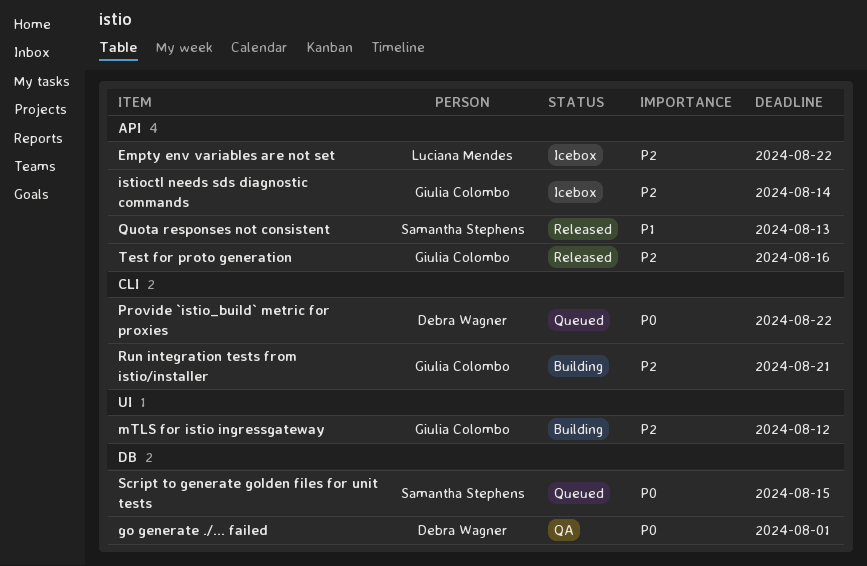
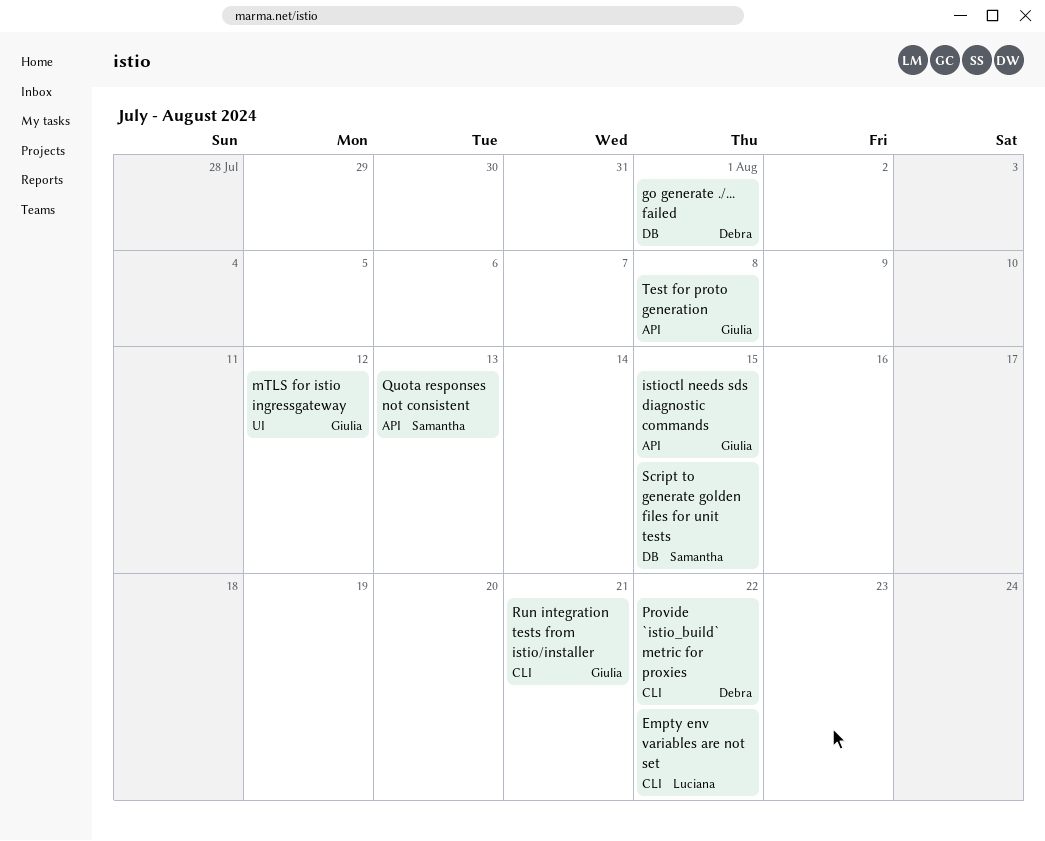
Empty env variables are not set, label: API -> CLI
istioctl needs sds diagnostic commands, due: Aug 14 -> Aug 15
Test for proto generation, due: Aug 16 -> Aug 8

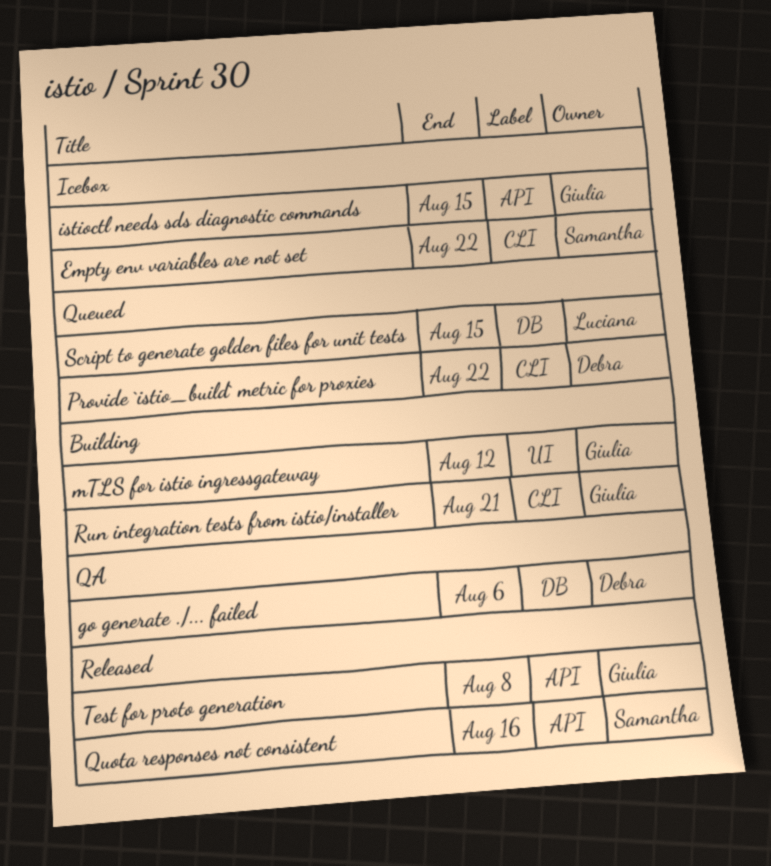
Empty env variables are not set, owner: Luciana -> Samantha
go generate ./... failed, due: Aug 1 -> Aug 6
Quota responses not consistent, due: Aug 13 -> Aug 16
Script to generate golden files for unit tests, owner: Samantha -> Luciana

